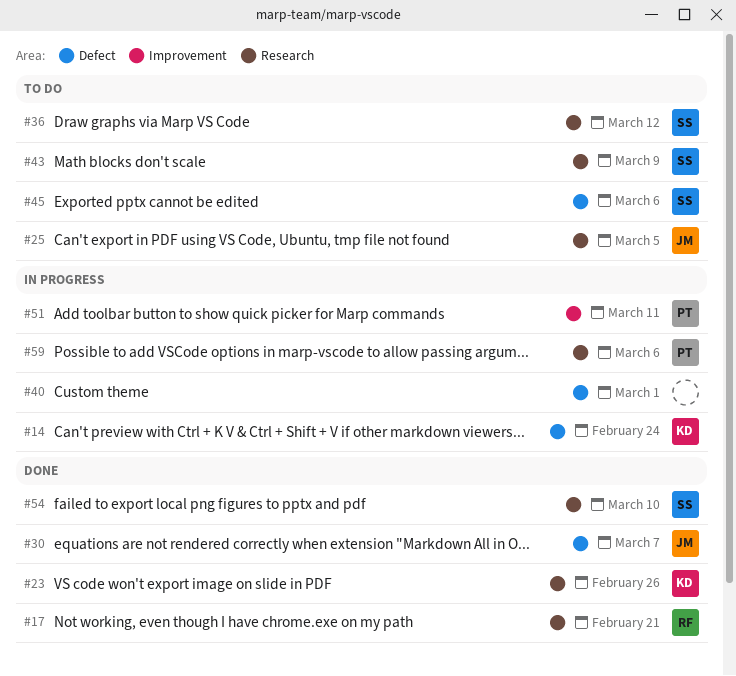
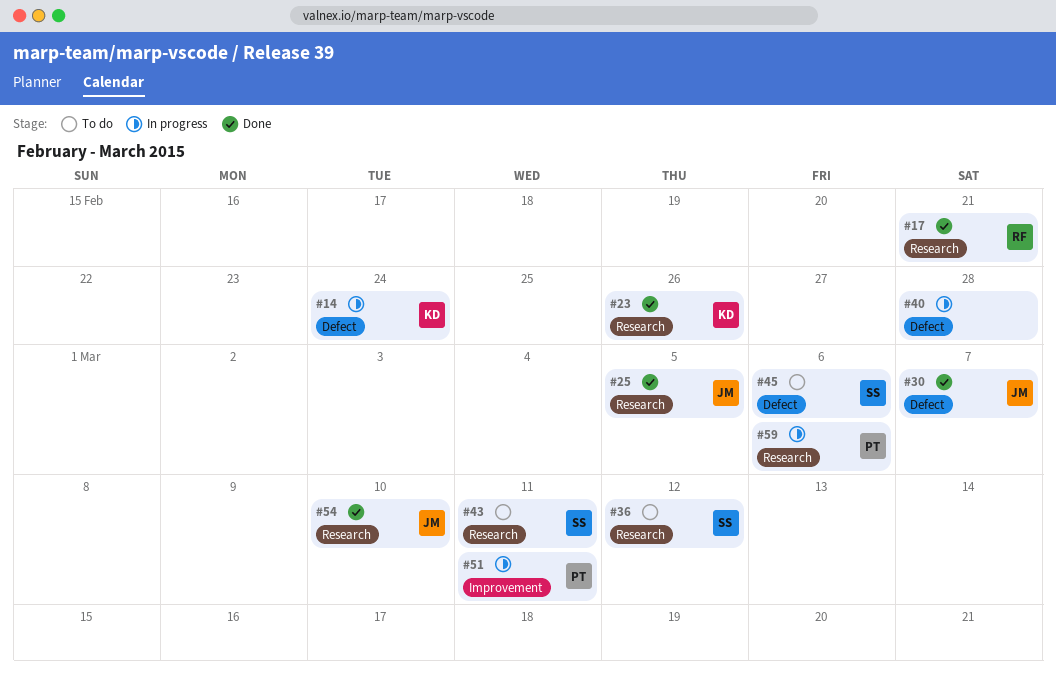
#25, status: To do -> Done
#40, due: Mar 1 -> Feb 28
#43, due: Mar 9 -> Mar 11
#54, owner: SS -> JM

